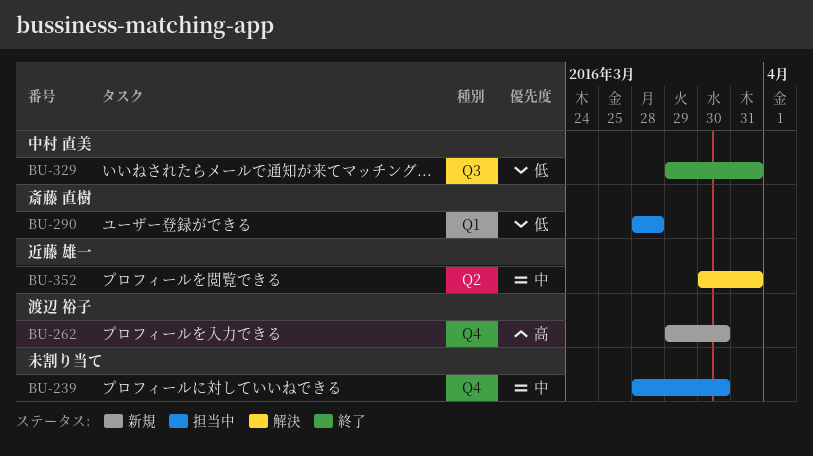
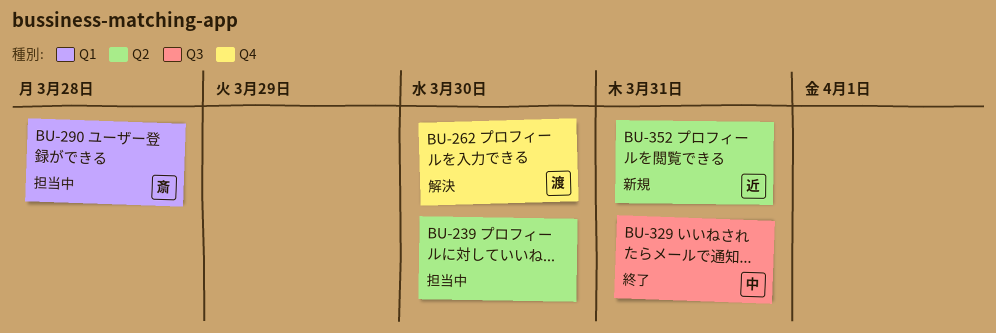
BU-239, label: Q4 -> Q2
BU-262, status: 新規 -> 解決
BU-352, status: 解決 -> 新規

